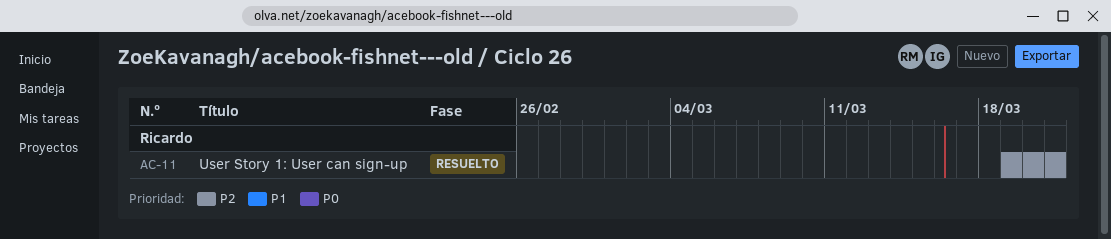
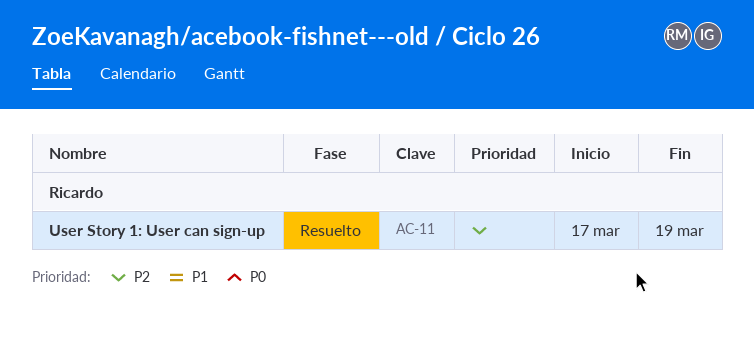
AC-11, start: Mar 19 -> Mar 17
AC-11, due: Mar 21 -> Mar 19

